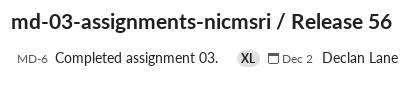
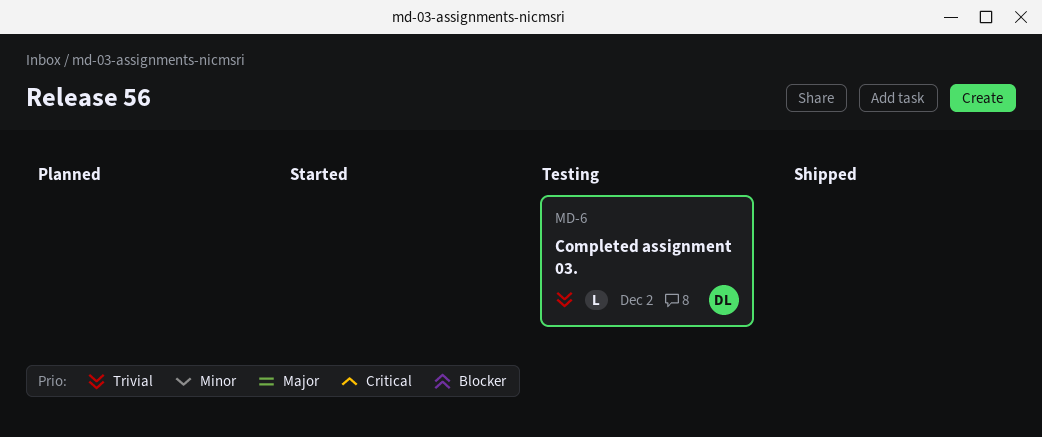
MD-6, estimate: XL -> L

